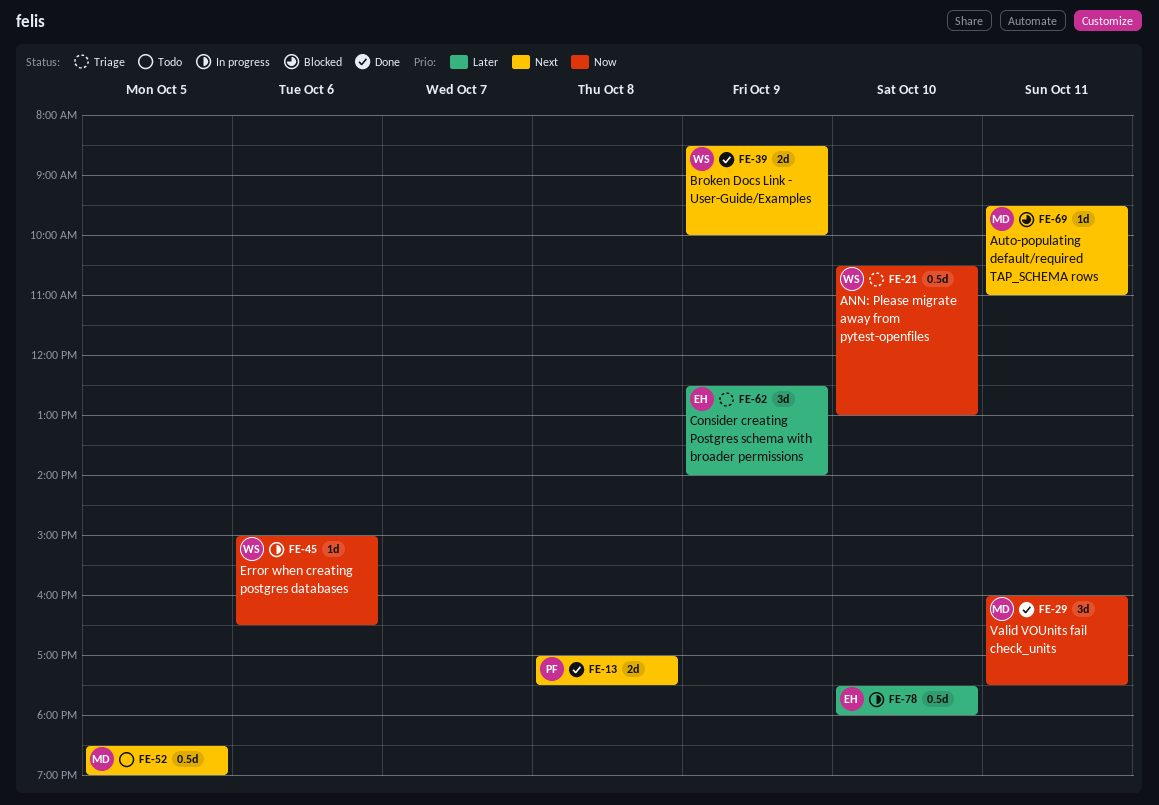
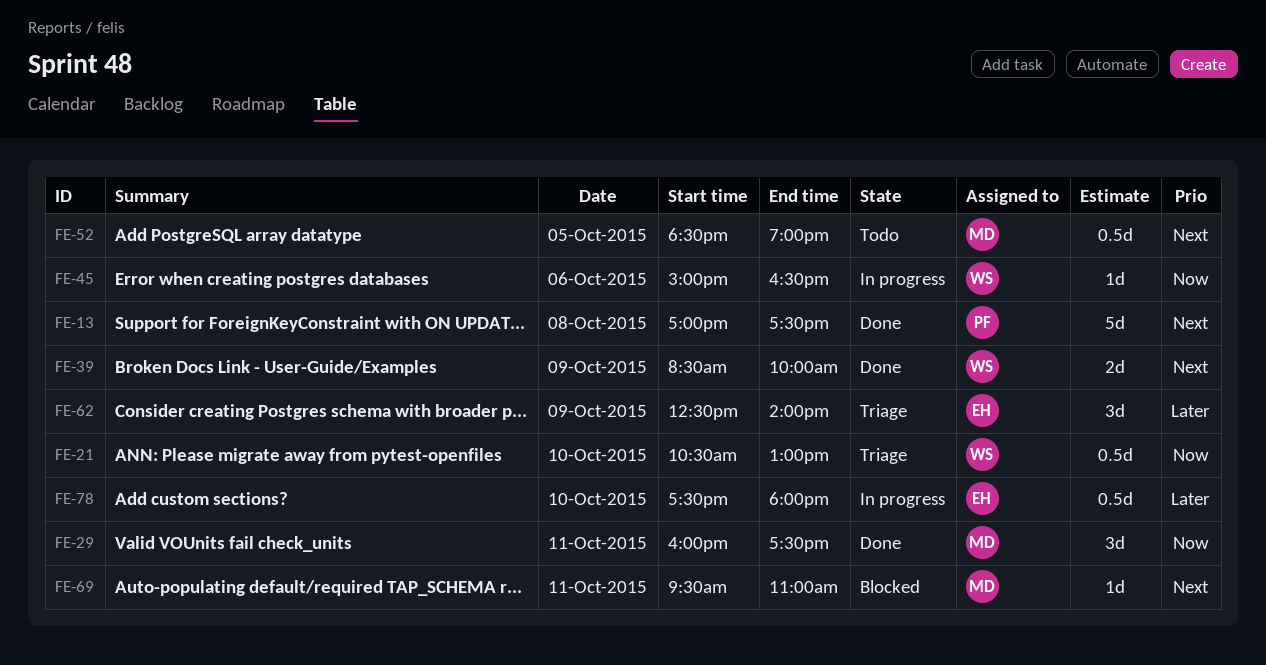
FE-13, estimate: 2d -> 5d

